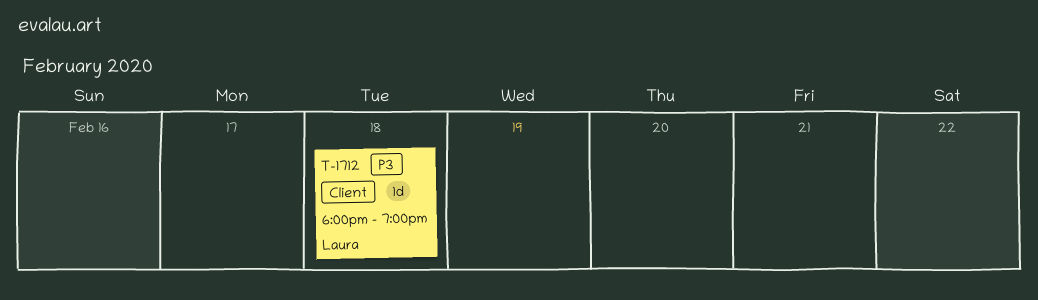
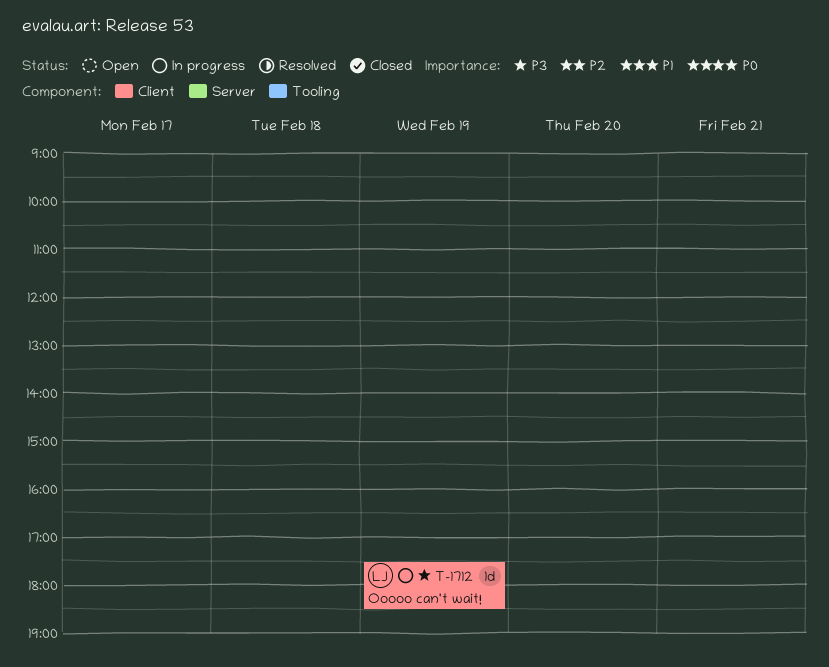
T-1712, day: Feb 18 -> Feb 19
T-1712, begins: 18:00 -> 17:30
T-1712, ends: 19:00 -> 18:30

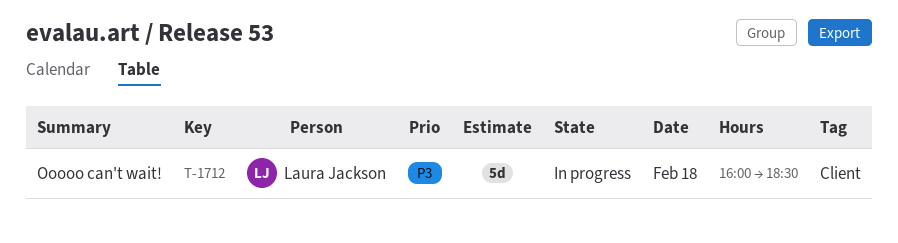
T-1712, estimate: 1d -> 5d
T-1712, day: Feb 19 -> Feb 18
T-1712, begins: 17:30 -> 16:00

